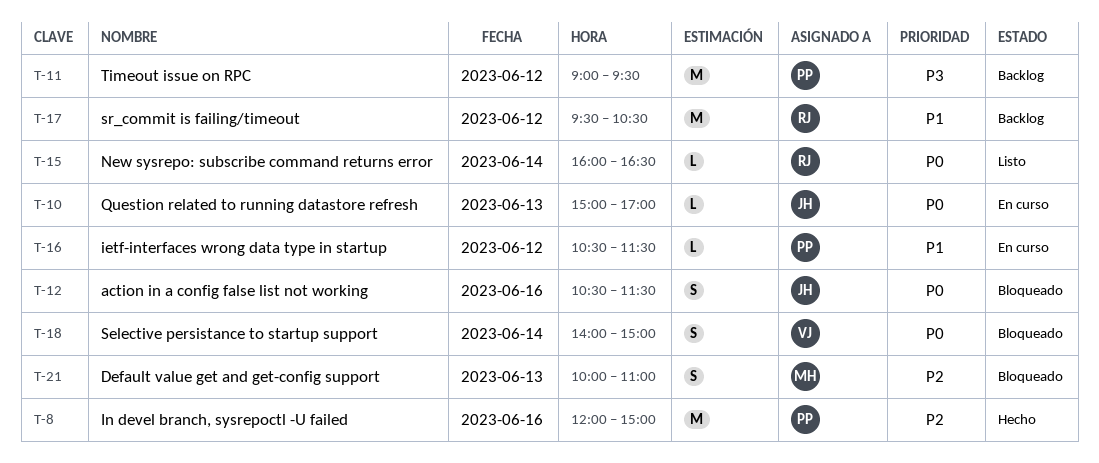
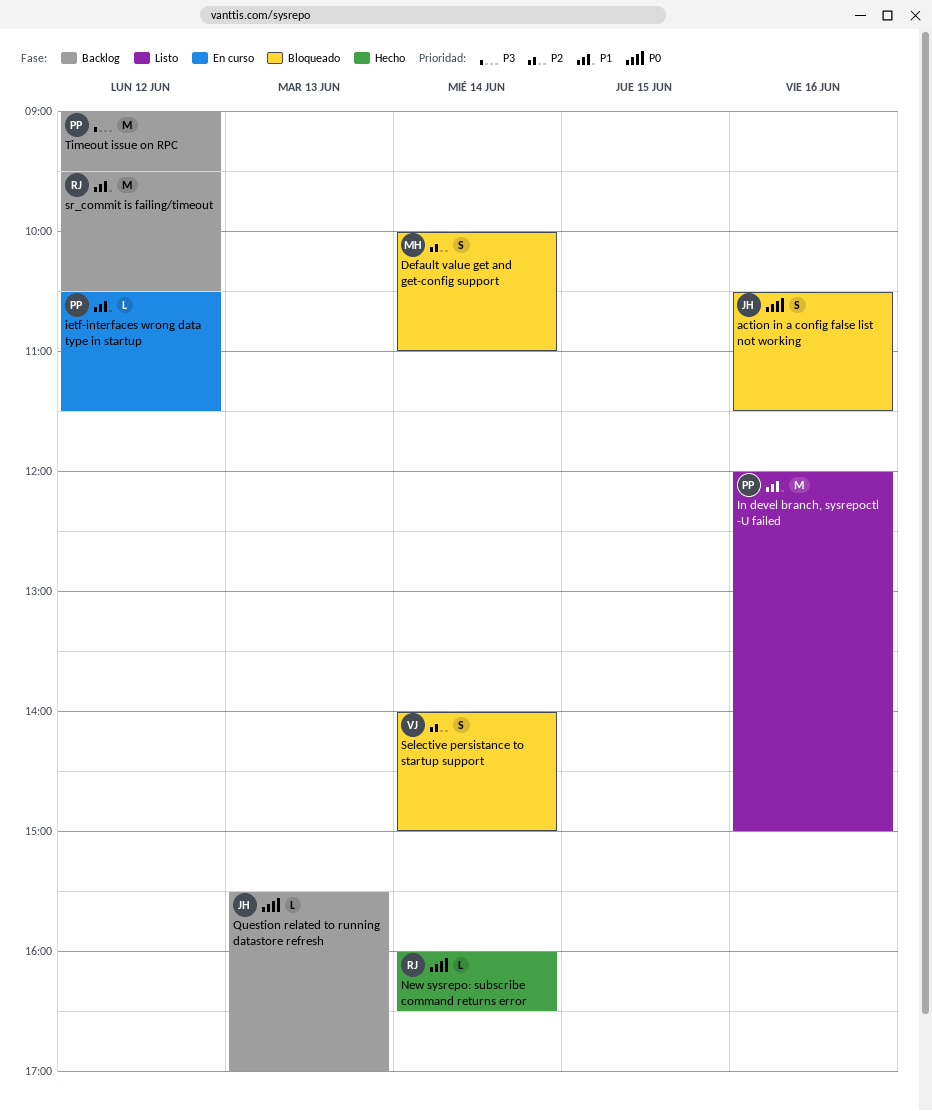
Default value get and get-config support, day: Jun 13 -> Jun 14
In devel branch, sysrepoctl -U failed, status: Hecho -> Listo
In devel branch, sysrepoctl -U failed, priority: P2 -> P1
New sysrepo: subscribe command returns error, status: Listo -> Hecho
Question related to running datastore refresh, status: En curso -> Backlog
Question related to running datastore refresh, begins: 15:00 -> 15:30
Selective persistance to startup support, priority: P0 -> P2

